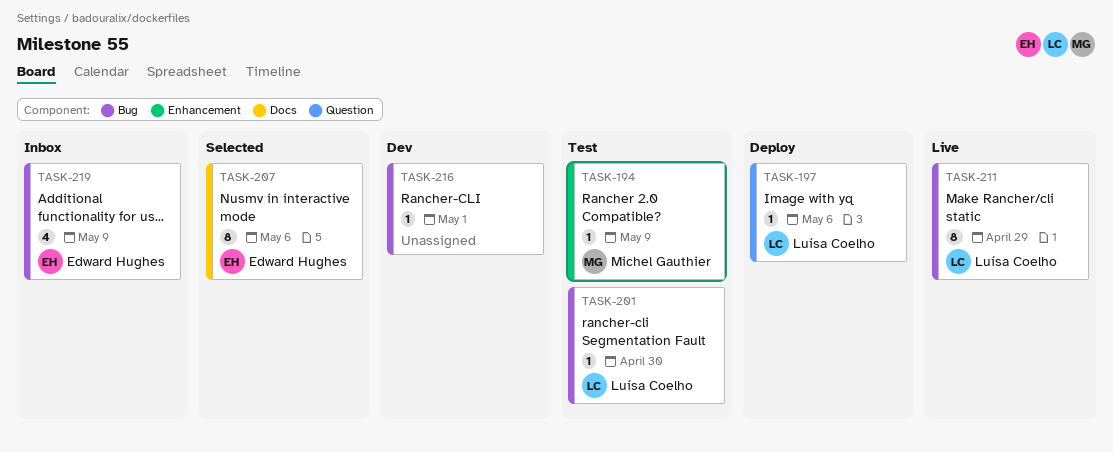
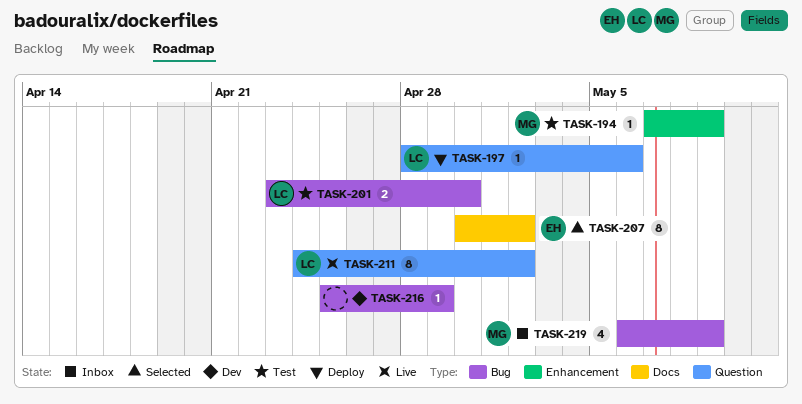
TASK-201, estimate: 1 -> 2
TASK-207, due: May 6 -> May 2
TASK-211, label: Bug -> Question
TASK-211, due: Apr 29 -> May 2
TASK-216, due: May 1 -> Apr 29
TASK-219, owner: Edward Hughes -> Michel Gauthier

